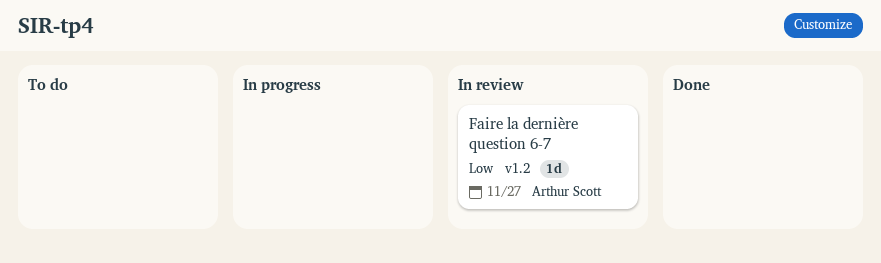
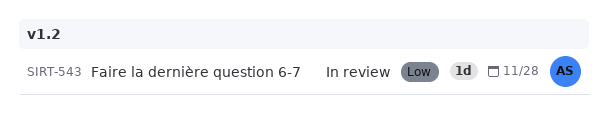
Faire la dernière question 6-7, due: Nov 27 -> Nov 28

